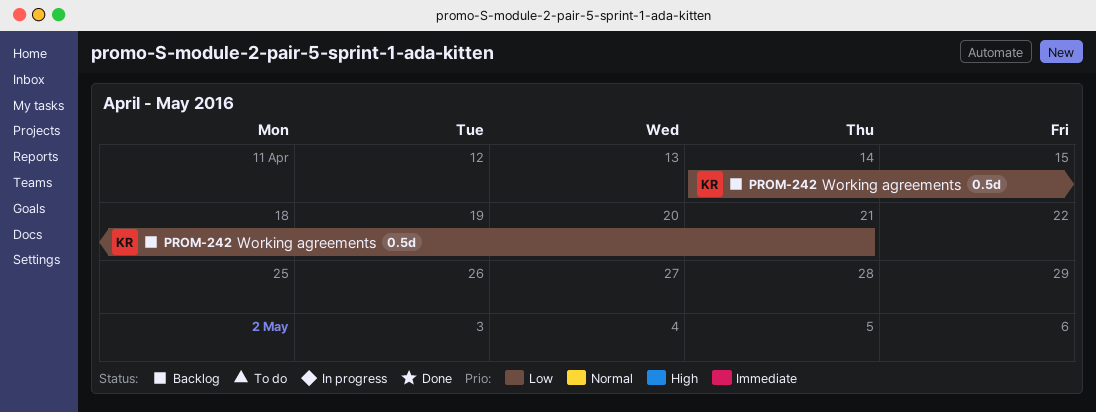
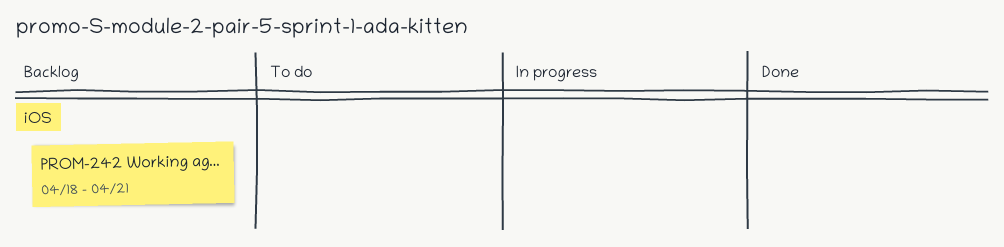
PROM-242, start: Apr 14 -> Apr 18

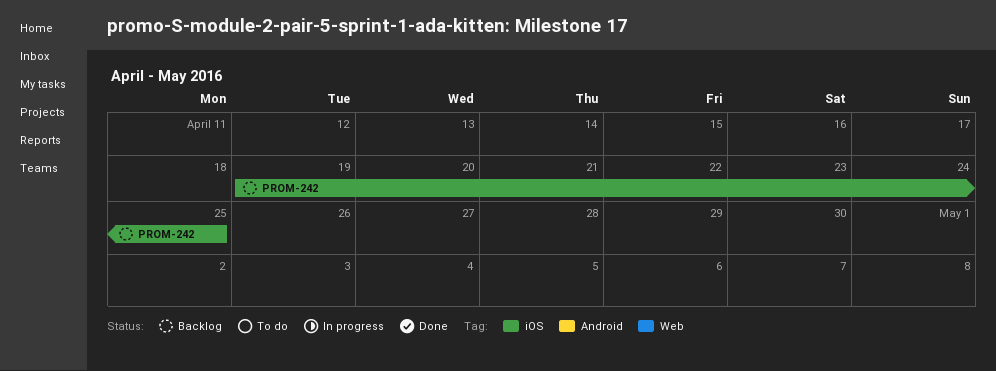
PROM-242, start: Apr 18 -> Apr 19
PROM-242, due: Apr 21 -> Apr 25

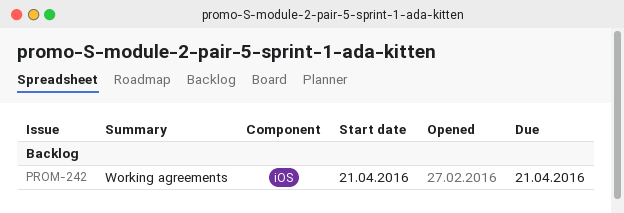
PROM-242, start: Apr 19 -> Apr 21
PROM-242, due: Apr 25 -> Apr 21

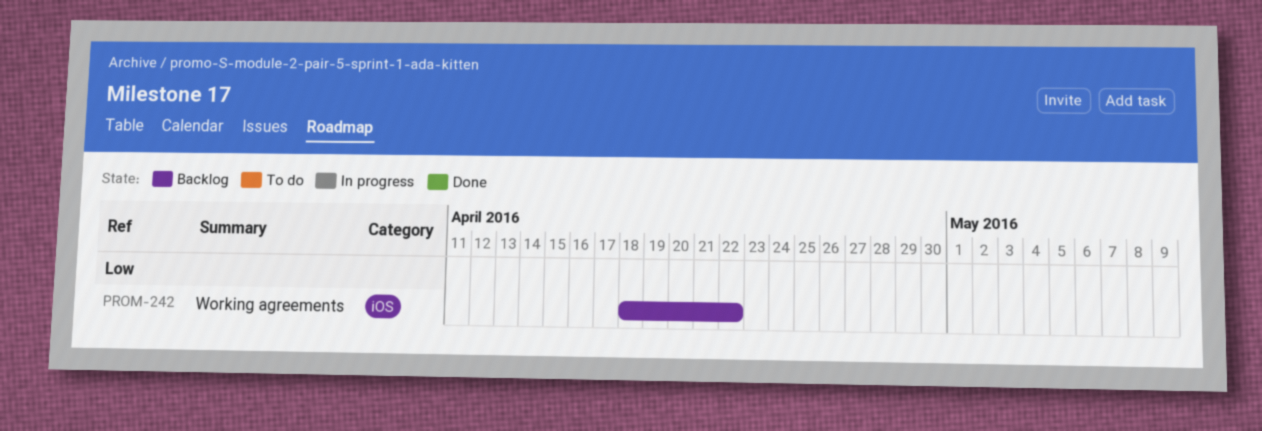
PROM-242, start: Apr 21 -> Apr 18
PROM-242, due: Apr 21 -> Apr 22

